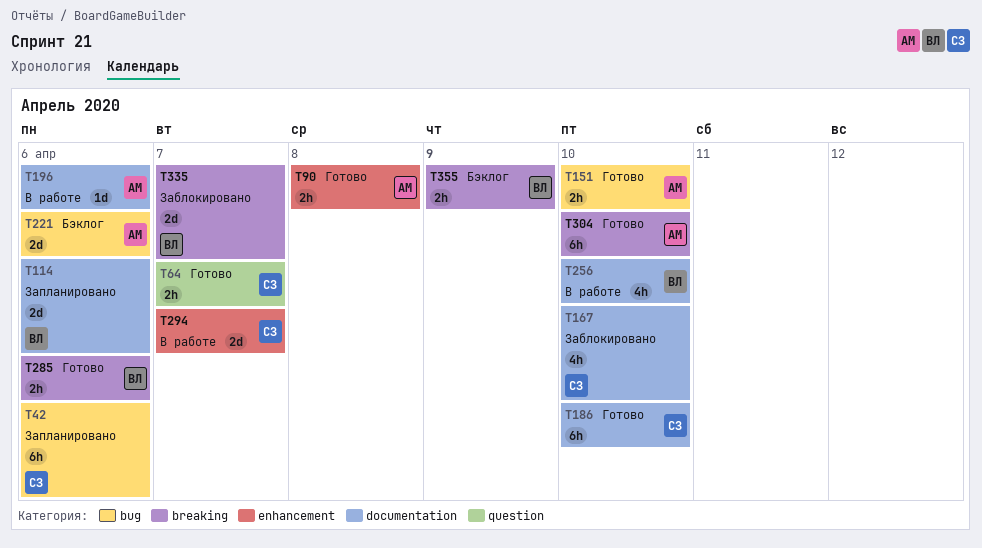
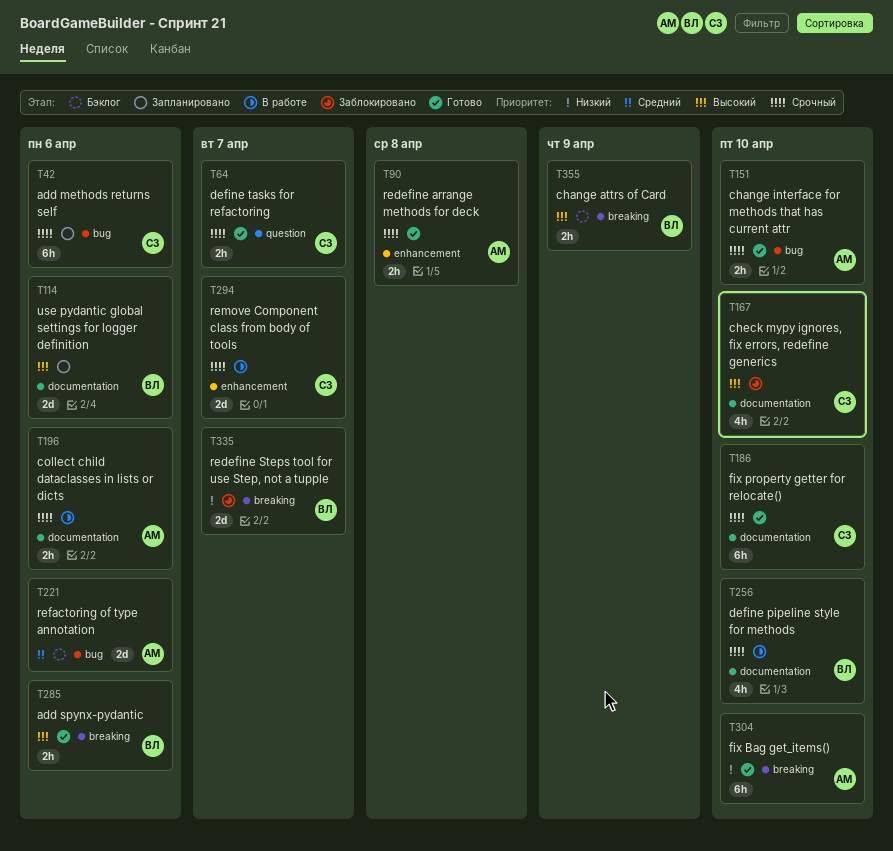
T196, estimate: 1d -> 2h

